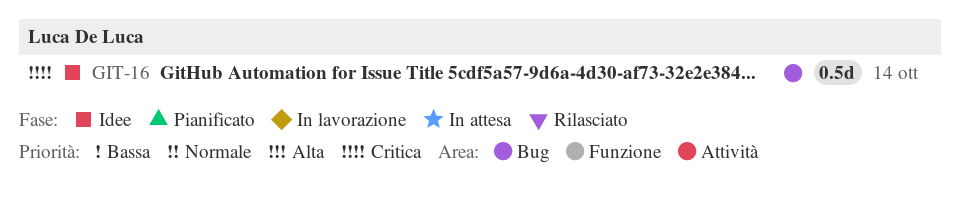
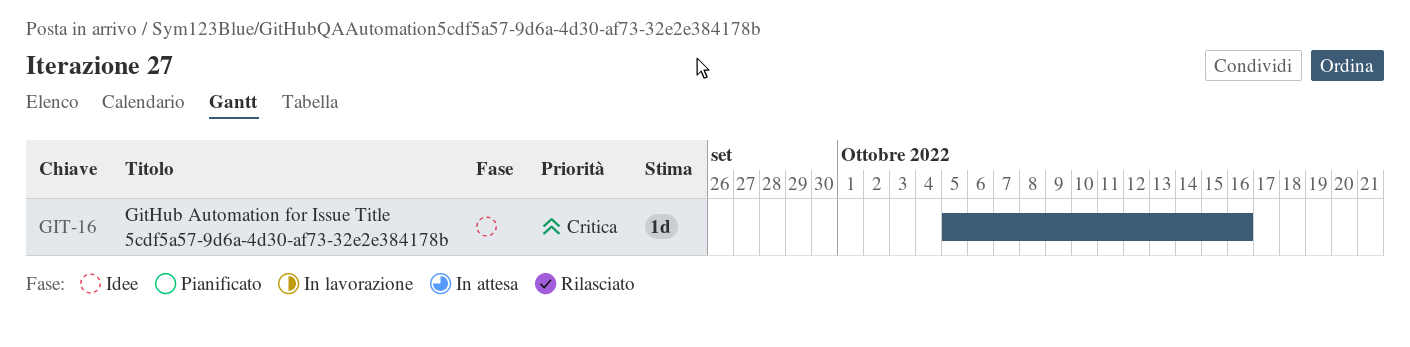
GIT-16, estimate: 0.5d -> 1d
GIT-16, due: Oct 14 -> Oct 16

